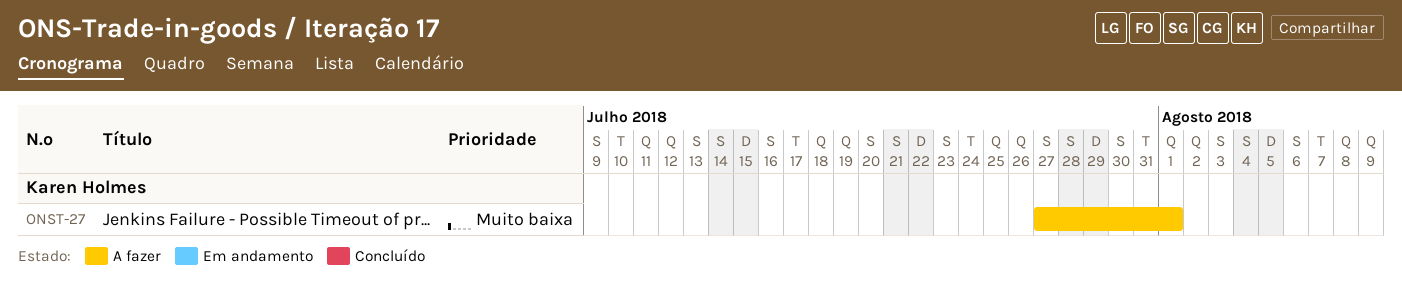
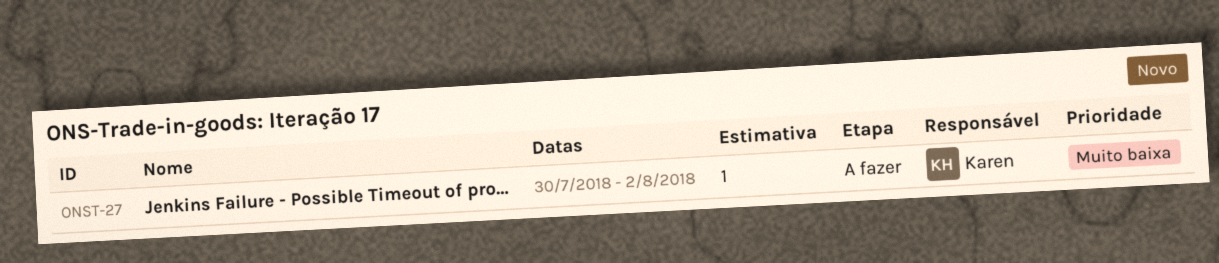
ONST-27, start: Jul 27 -> Jul 30
ONST-27, due: Aug 1 -> Aug 2

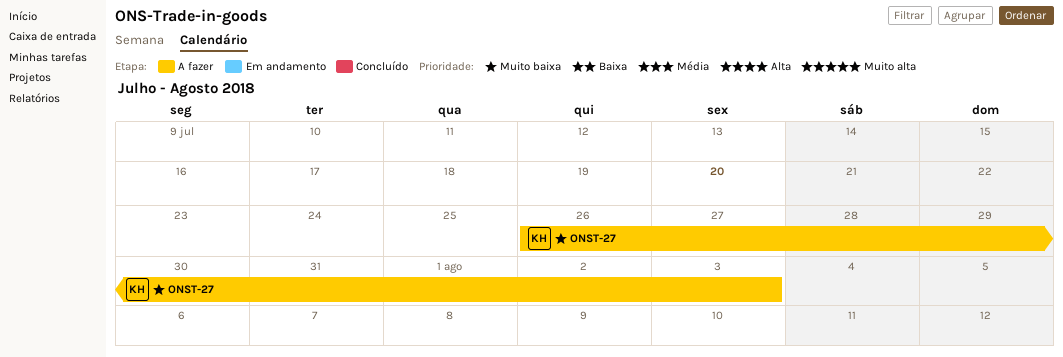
ONST-27, start: Jul 30 -> Jul 26
ONST-27, due: Aug 2 -> Aug 3

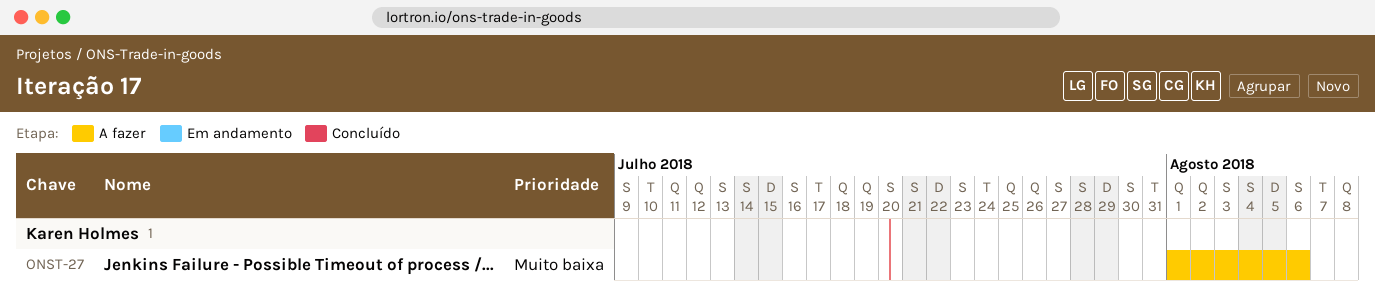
ONST-27, start: Jul 26 -> Aug 1
ONST-27, due: Aug 3 -> Aug 6

